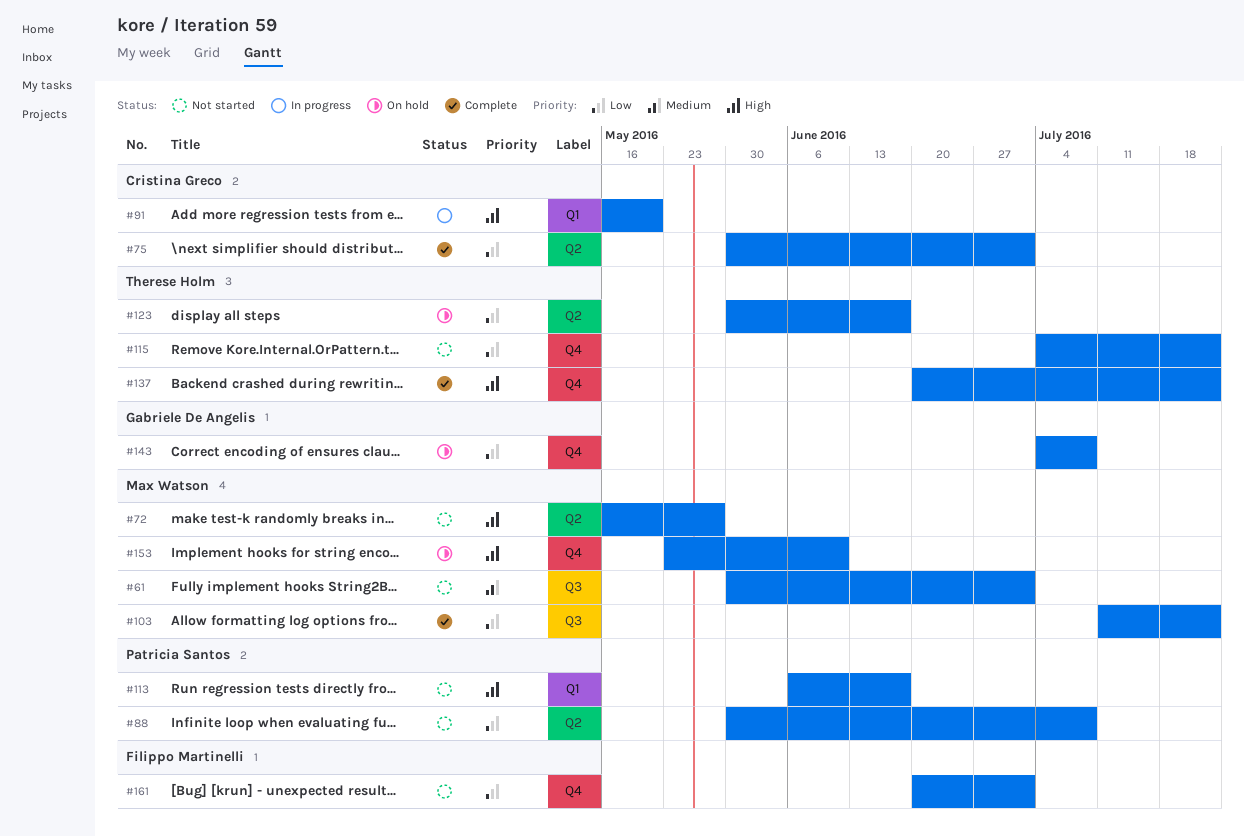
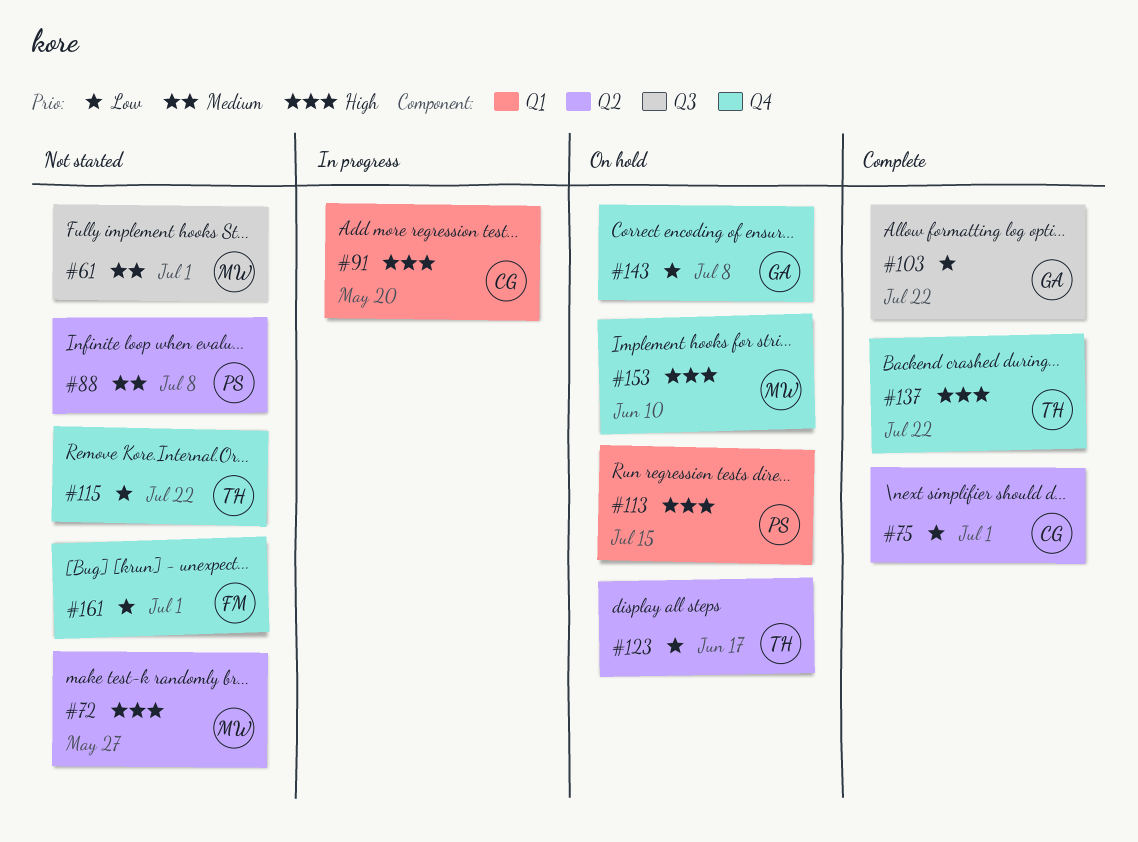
#88, priority: Low -> Medium
#103, owner: Max Watson -> Gabriele De Angelis
#113, status: Not started -> On hold
#113, due: Jun 17 -> Jul 15

